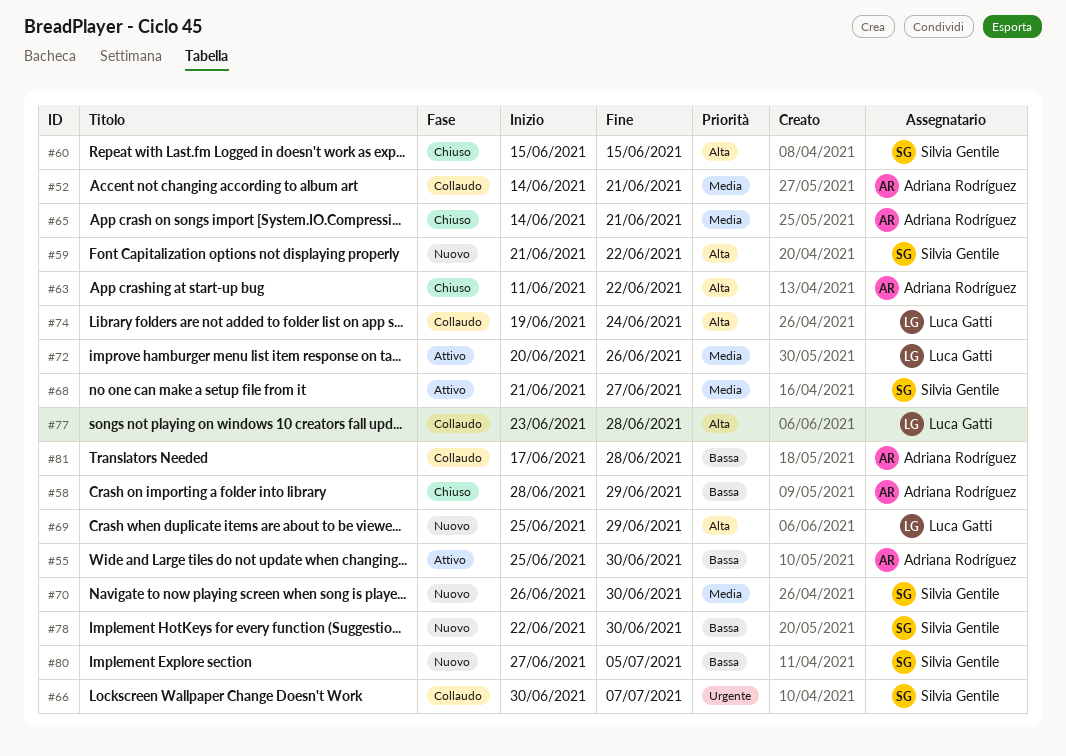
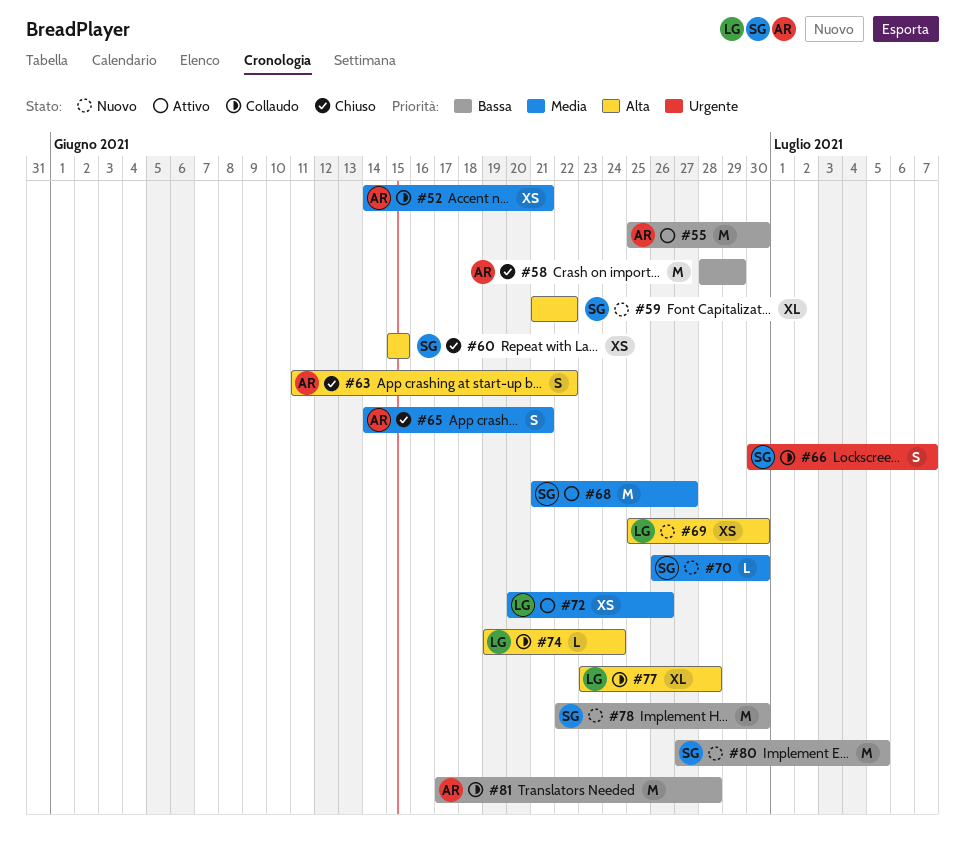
#69, due: Jun 29 -> Jun 30

